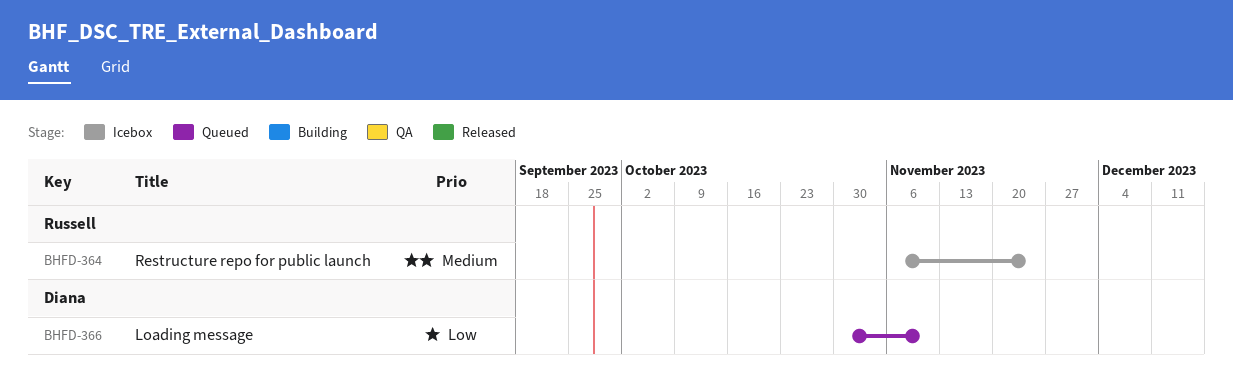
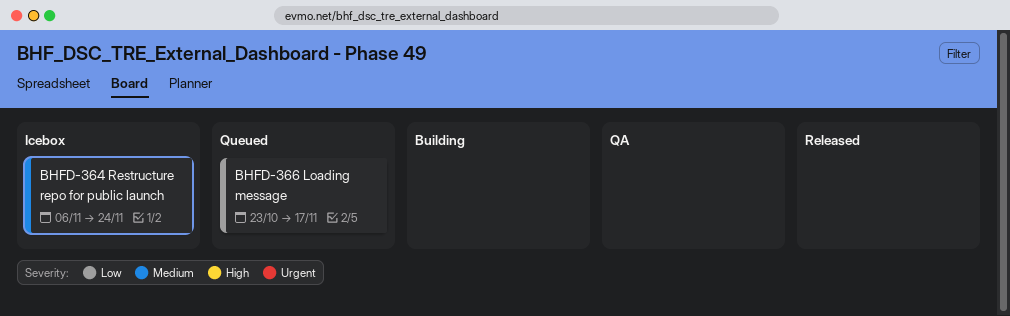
BHFD-366, start: Oct 30 -> Oct 23
BHFD-366, due: Nov 10 -> Nov 17

